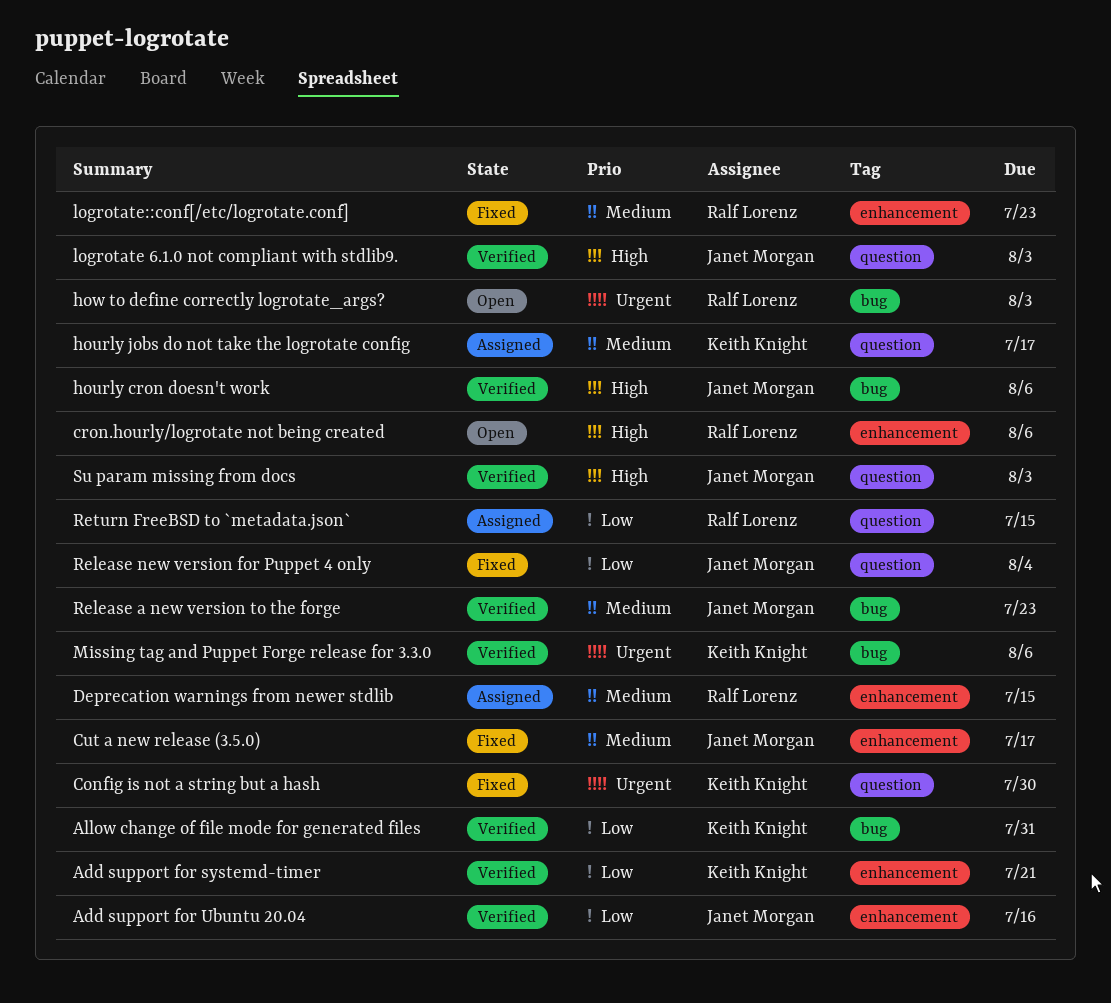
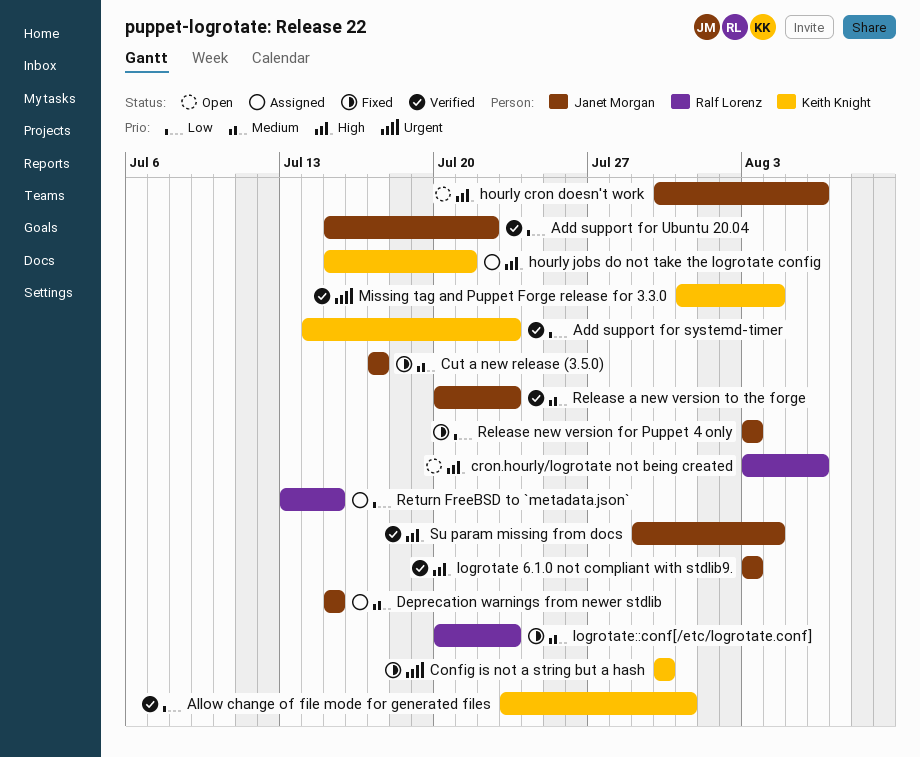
Add support for systemd-timer, due: Jul 21 -> Jul 23
Add support for Ubuntu 20.04, due: Jul 16 -> Jul 22
Deprecation warnings from newer stdlib, owner: Ralf Lorenz -> Janet Morgan
hourly cron doesn't work, status: Verified -> Open
hourly jobs do not take the logrotate config, priority: Medium -> High
hourly jobs do not take the logrotate config, due: Jul 17 -> Jul 21
how to define correctly logrotate_args?: present -> none
Missing tag and Puppet Forge release for 3.3.0, due: Aug 6 -> Aug 4
Release new version for Puppet 4 only, due: Aug 4 -> Aug 3
Su param missing from docs, due: Aug 3 -> Aug 4

